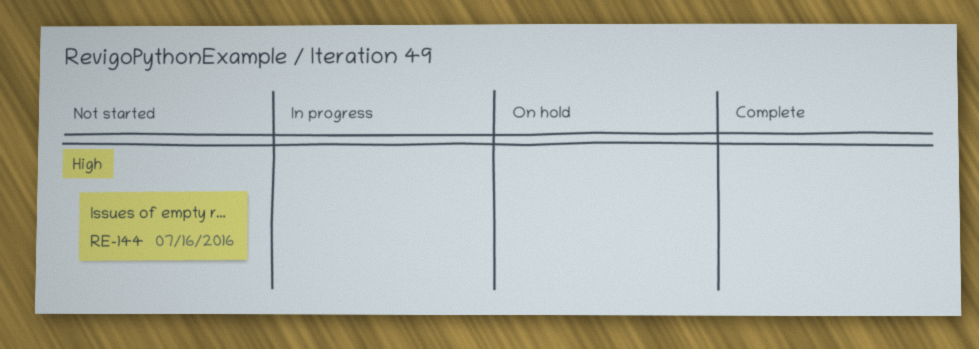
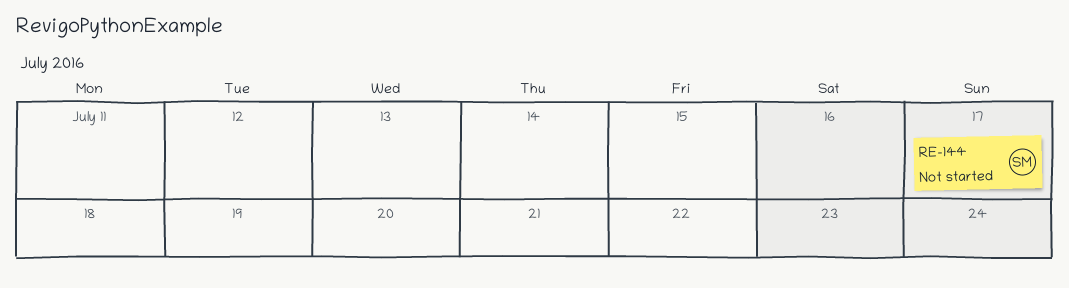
RE-144, due: Jul 16 -> Jul 17

